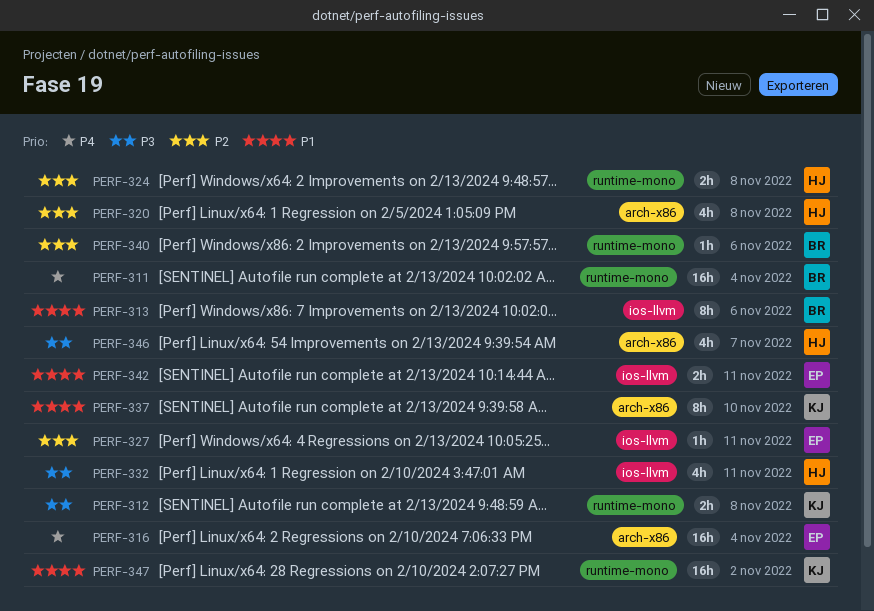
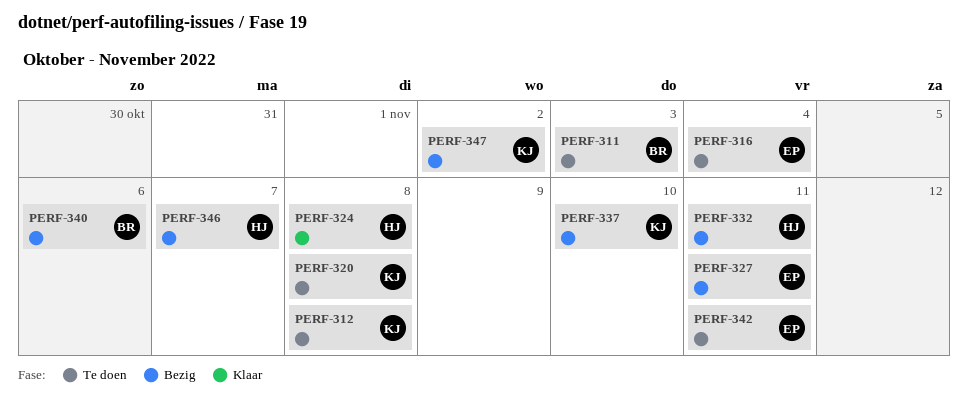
PERF-311, due: Nov 4 -> Nov 3
PERF-313: present -> none
PERF-320, owner: HJ -> KJ

